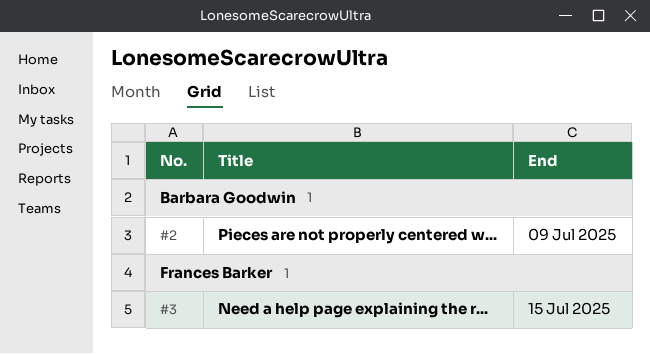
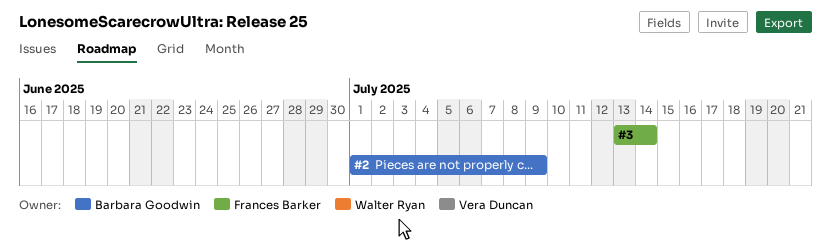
#3, due: Jul 15 -> Jul 14

